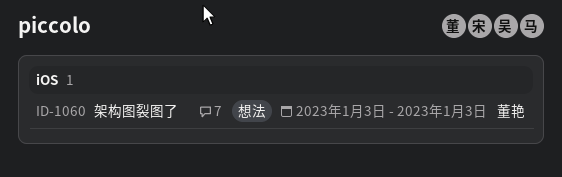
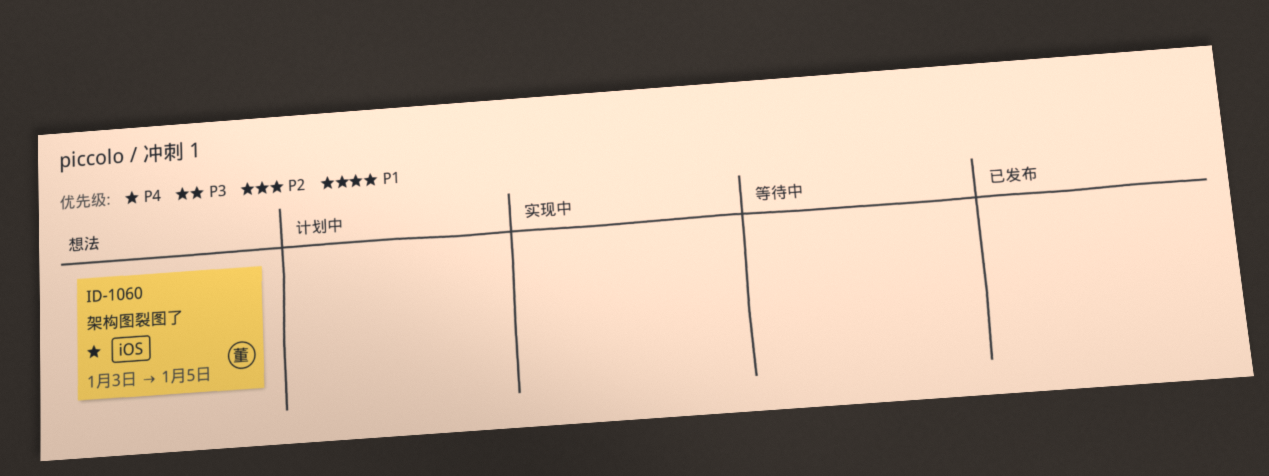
ID-1060, due: Jan 3 -> Jan 5

